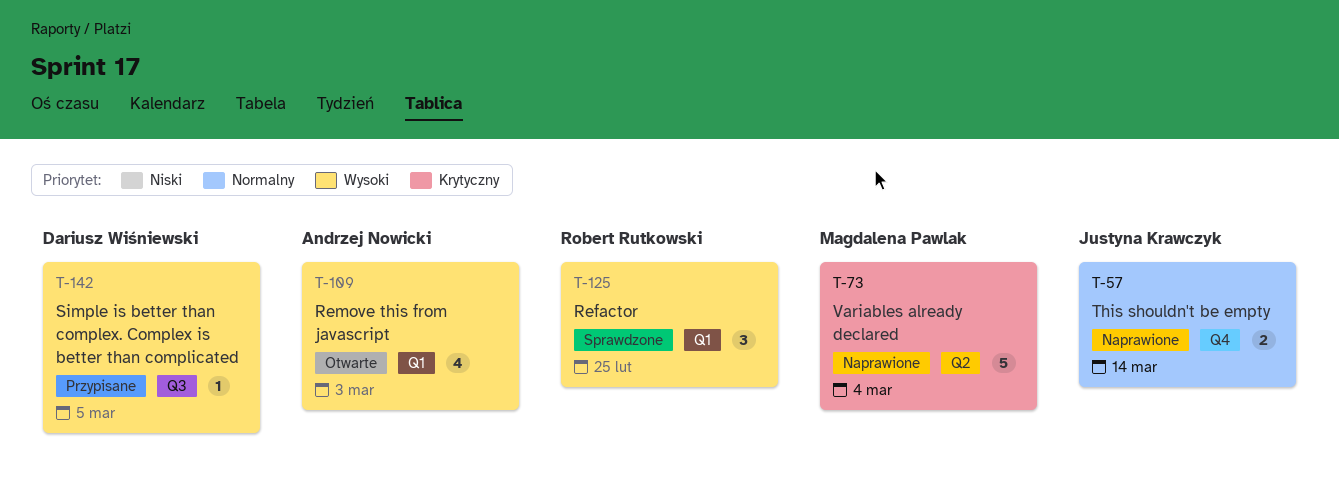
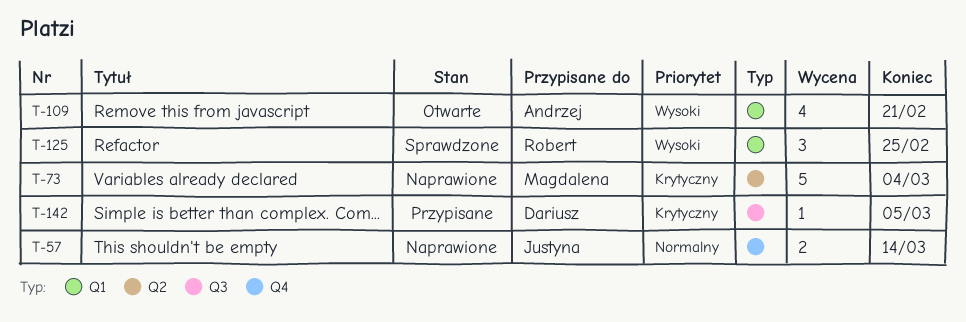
T-109, due: Mar 3 -> Feb 21
T-142, priority: Wysoki -> Krytyczny

